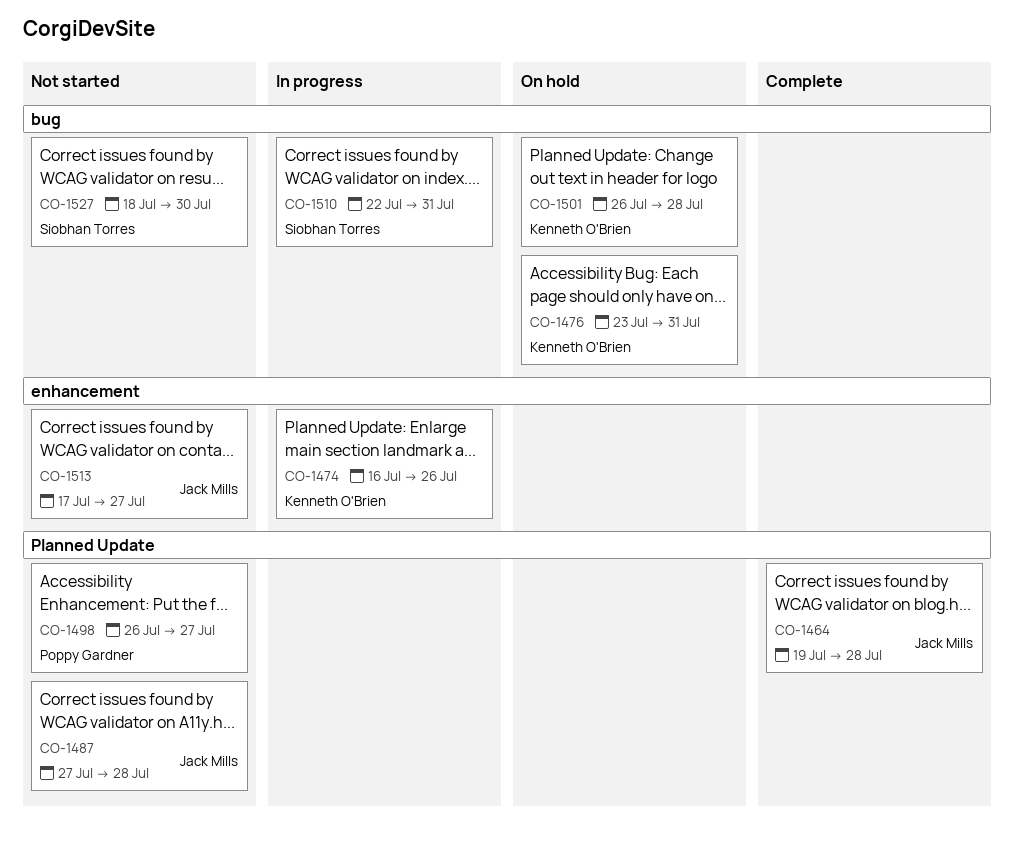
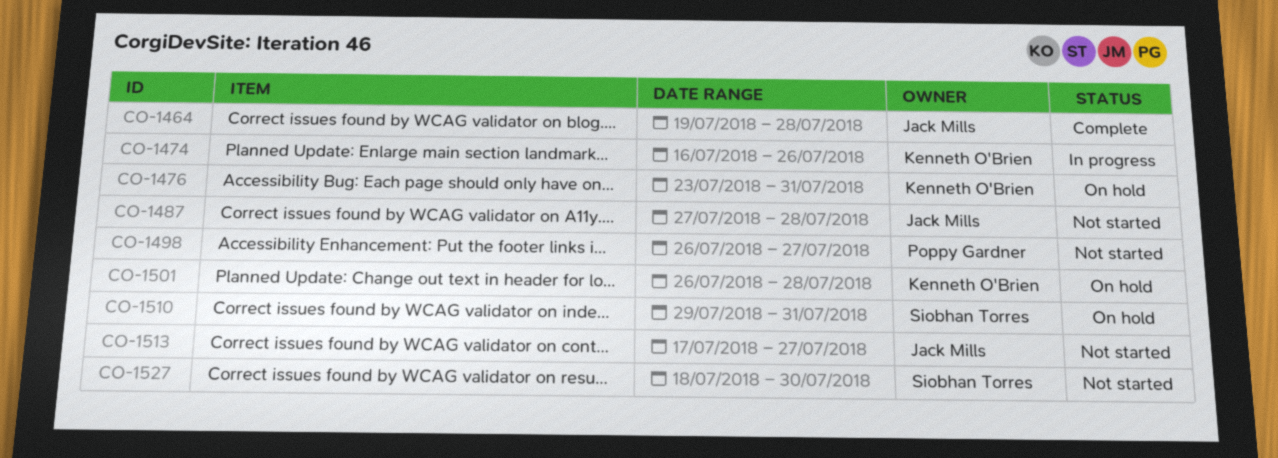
CO-1510, status: In progress -> On hold
CO-1510, start: Jul 22 -> Jul 29

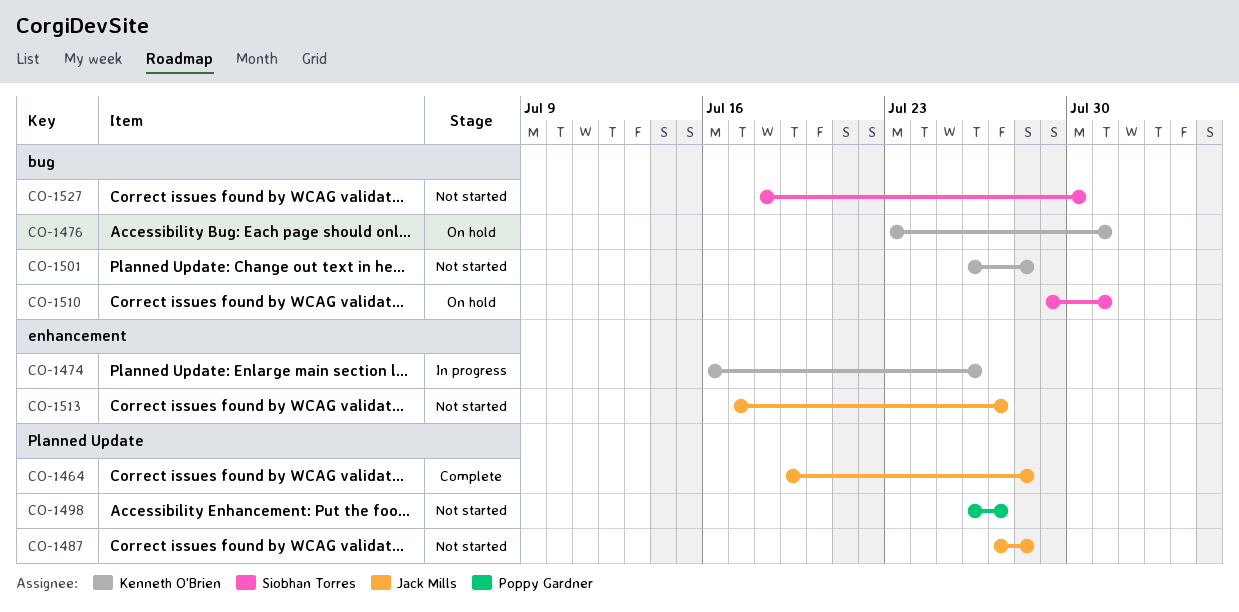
CO-1501, status: On hold -> Not started

